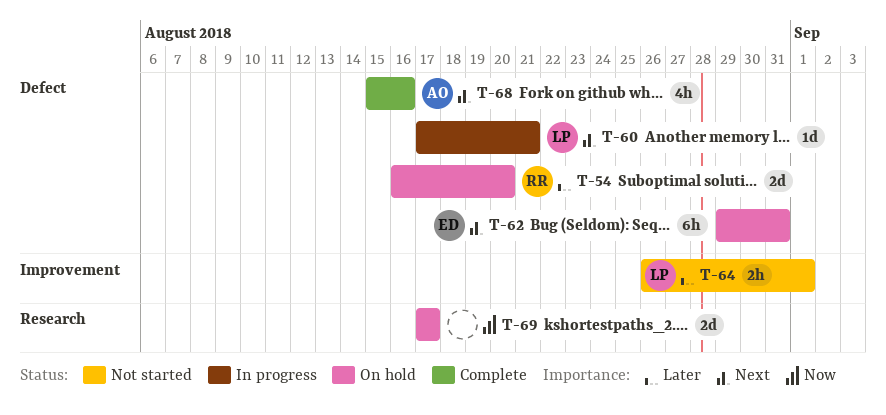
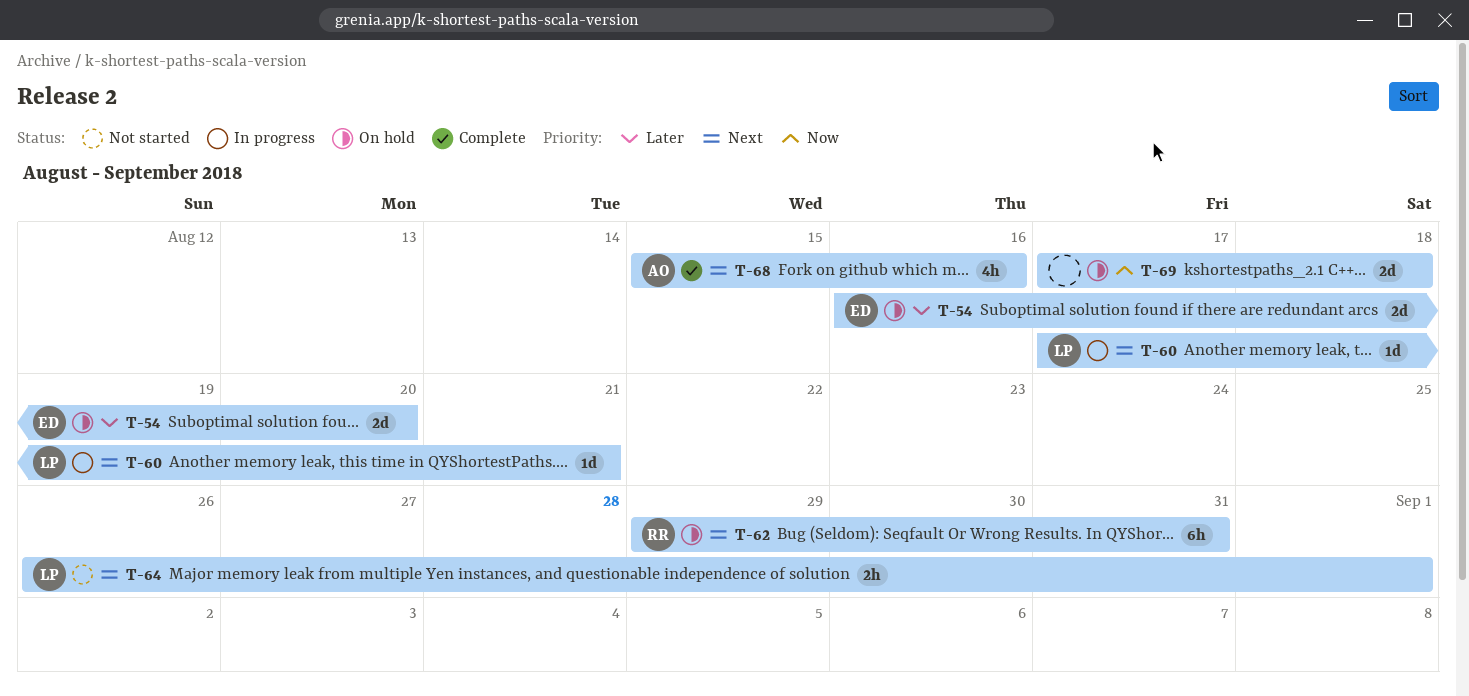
T-54, owner: RR -> ED
T-62, owner: ED -> RR
T-64, priority: Later -> Next
T-69, due: Aug 17 -> Aug 18

